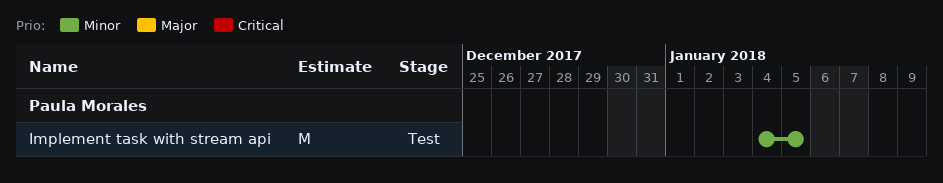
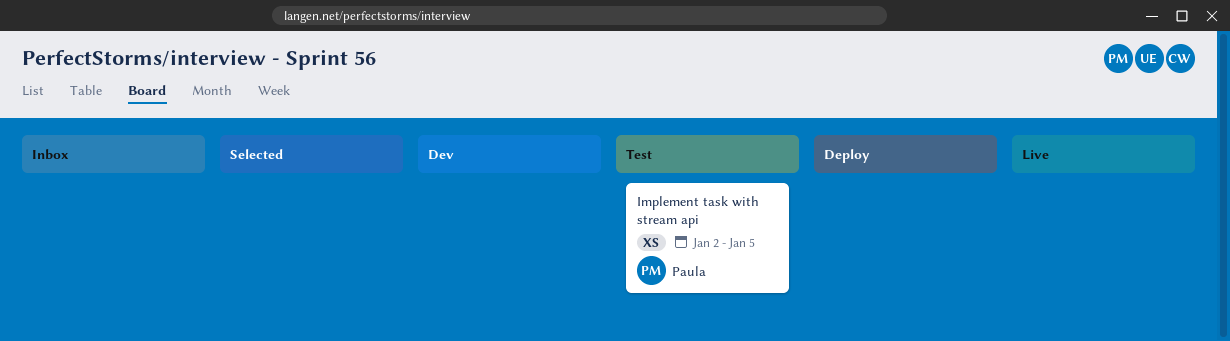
Implement task with stream api, estimate: M -> XS
Implement task with stream api, start: Jan 4 -> Jan 2

